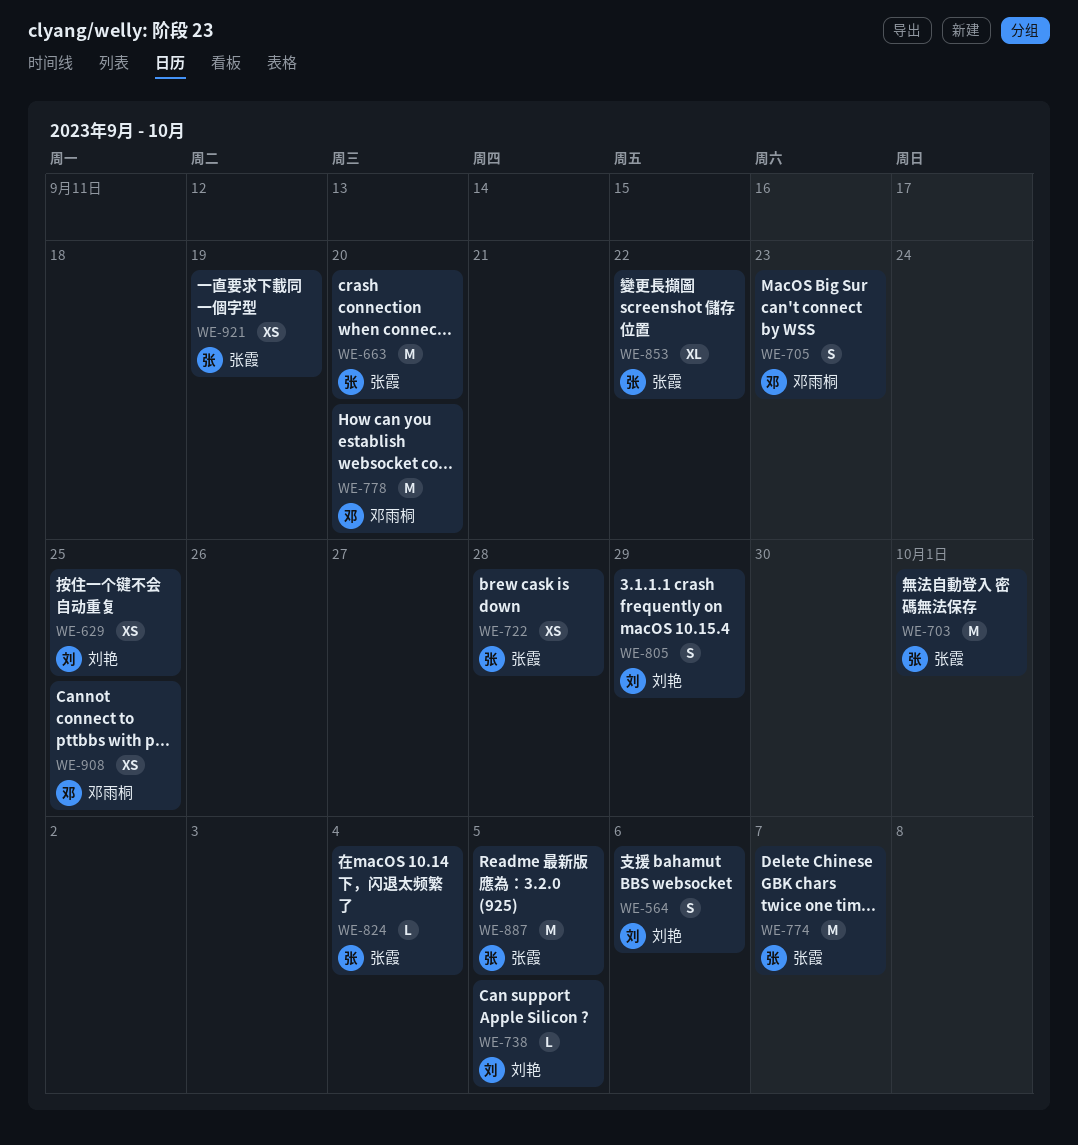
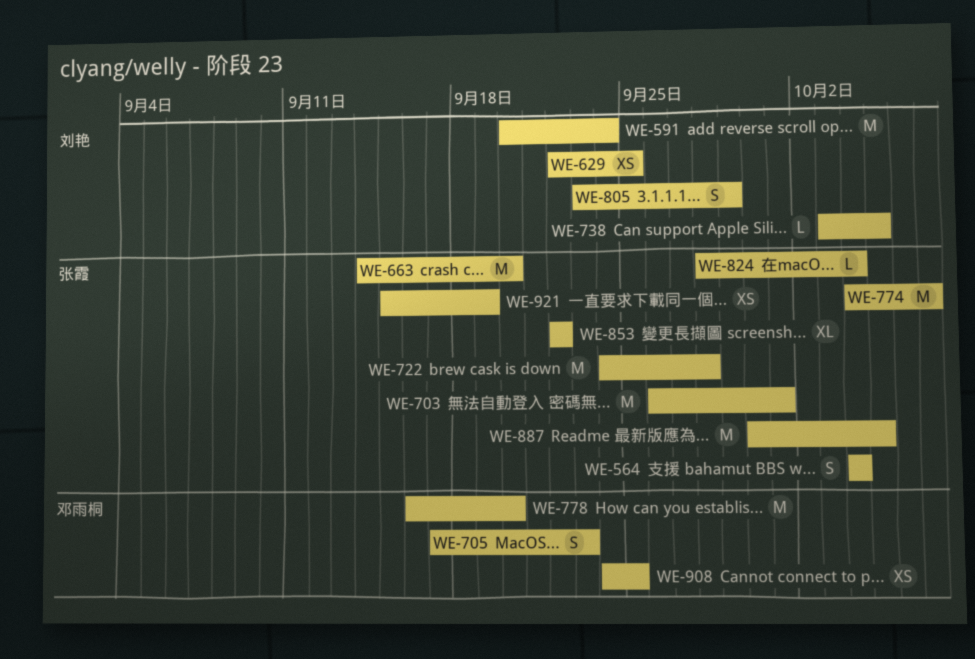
WE-564, owner: 刘艳 -> 张霞
WE-564, due: Oct 6 -> Oct 4
WE-591: none -> present
WE-722, estimate: XS -> M

